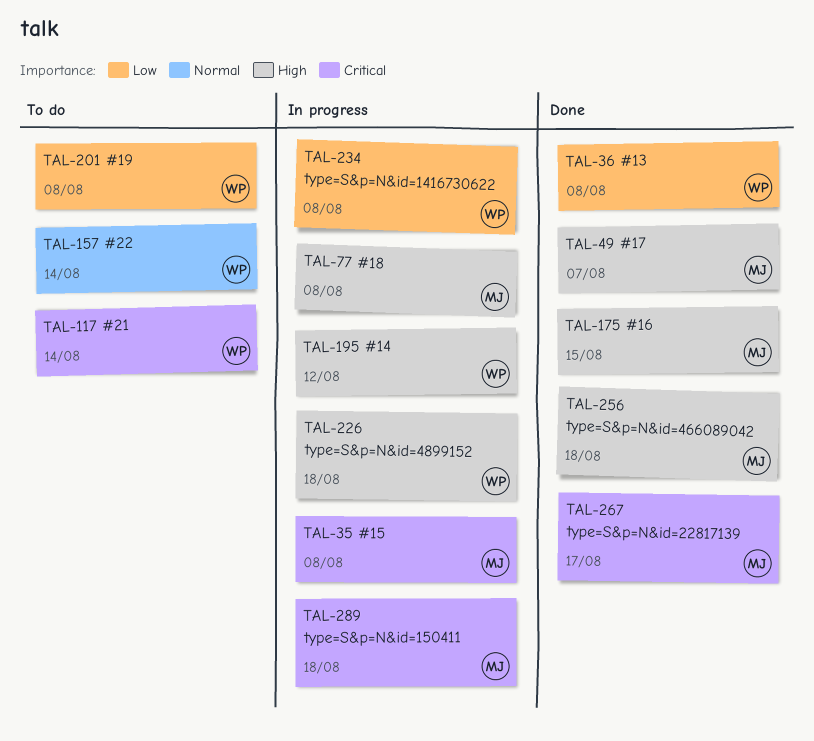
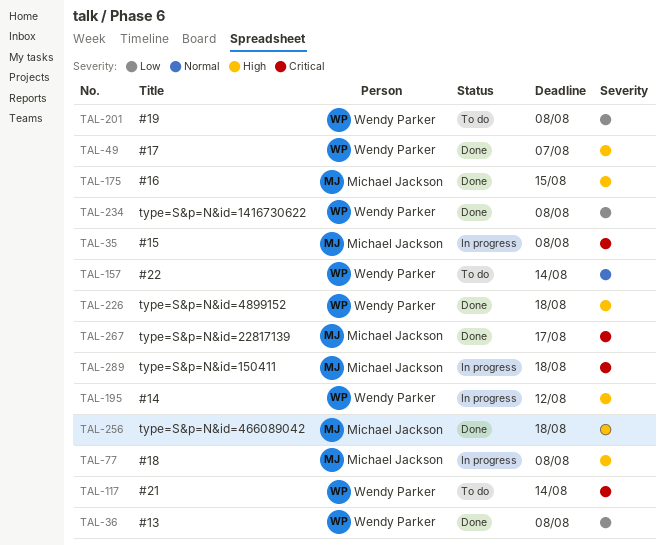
TAL-49, owner: Michael Jackson -> Wendy Parker
TAL-226, status: In progress -> Done
TAL-234, status: In progress -> Done

